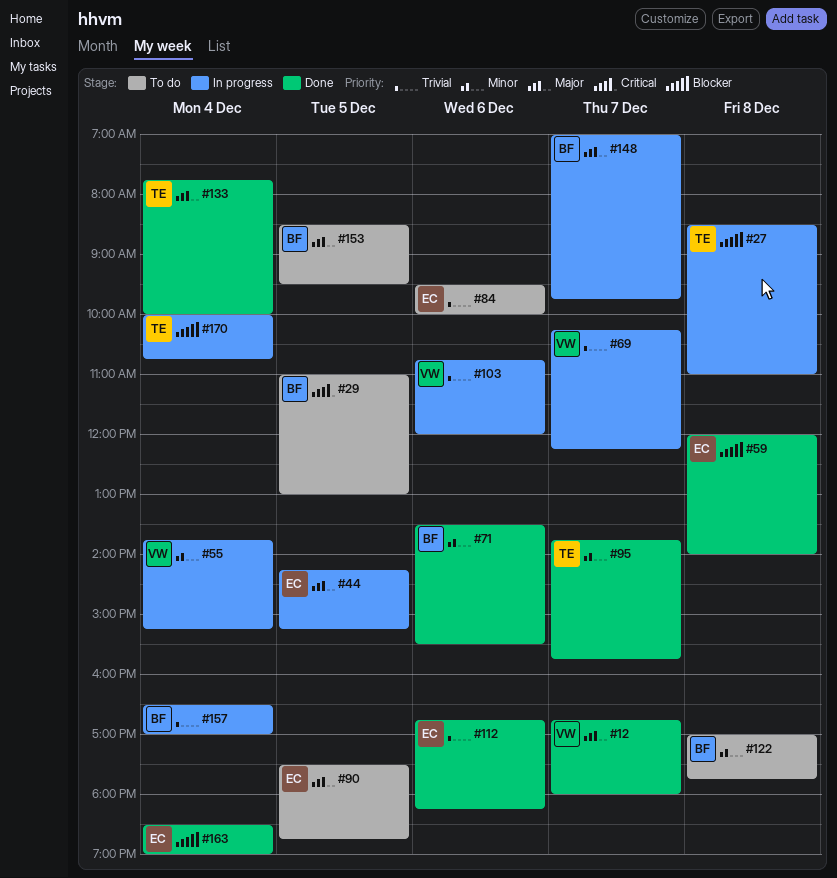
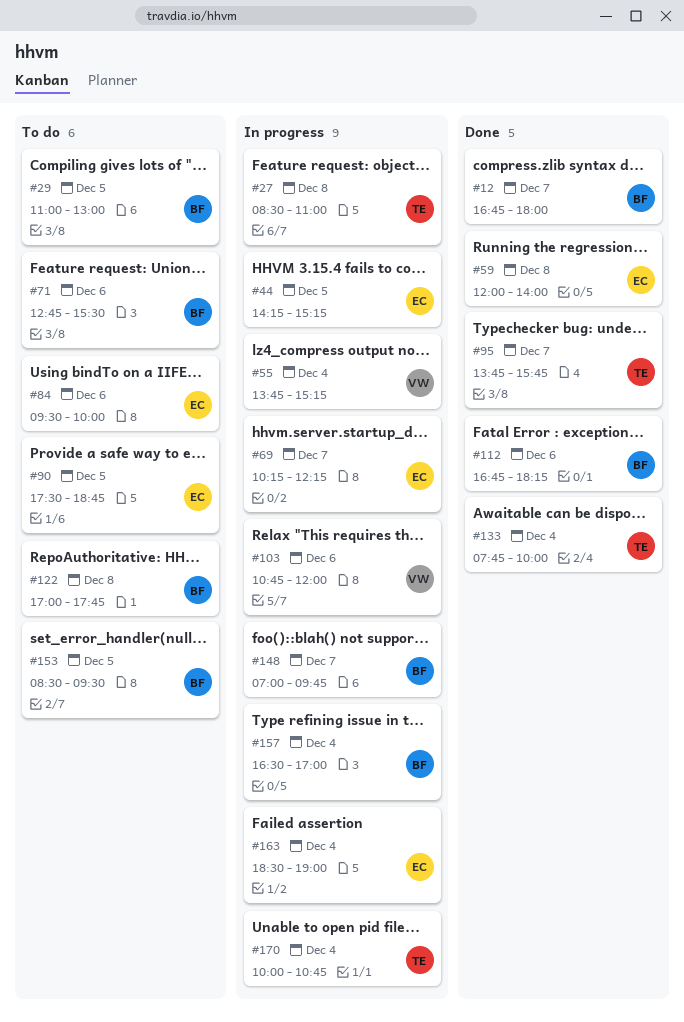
#12, owner: VW -> BF
#69, owner: VW -> EC
#71, status: Done -> To do
#71, begins: 13:30 -> 12:45
#112, owner: EC -> BF
#163, status: Done -> In progress

